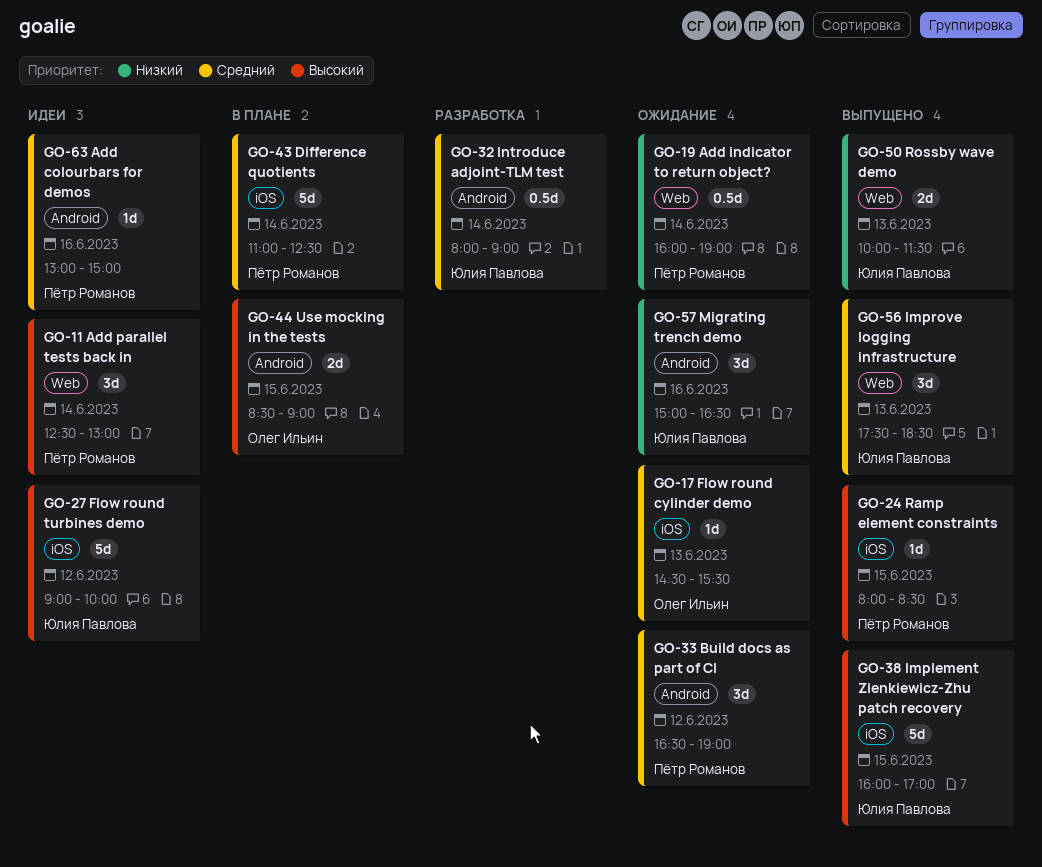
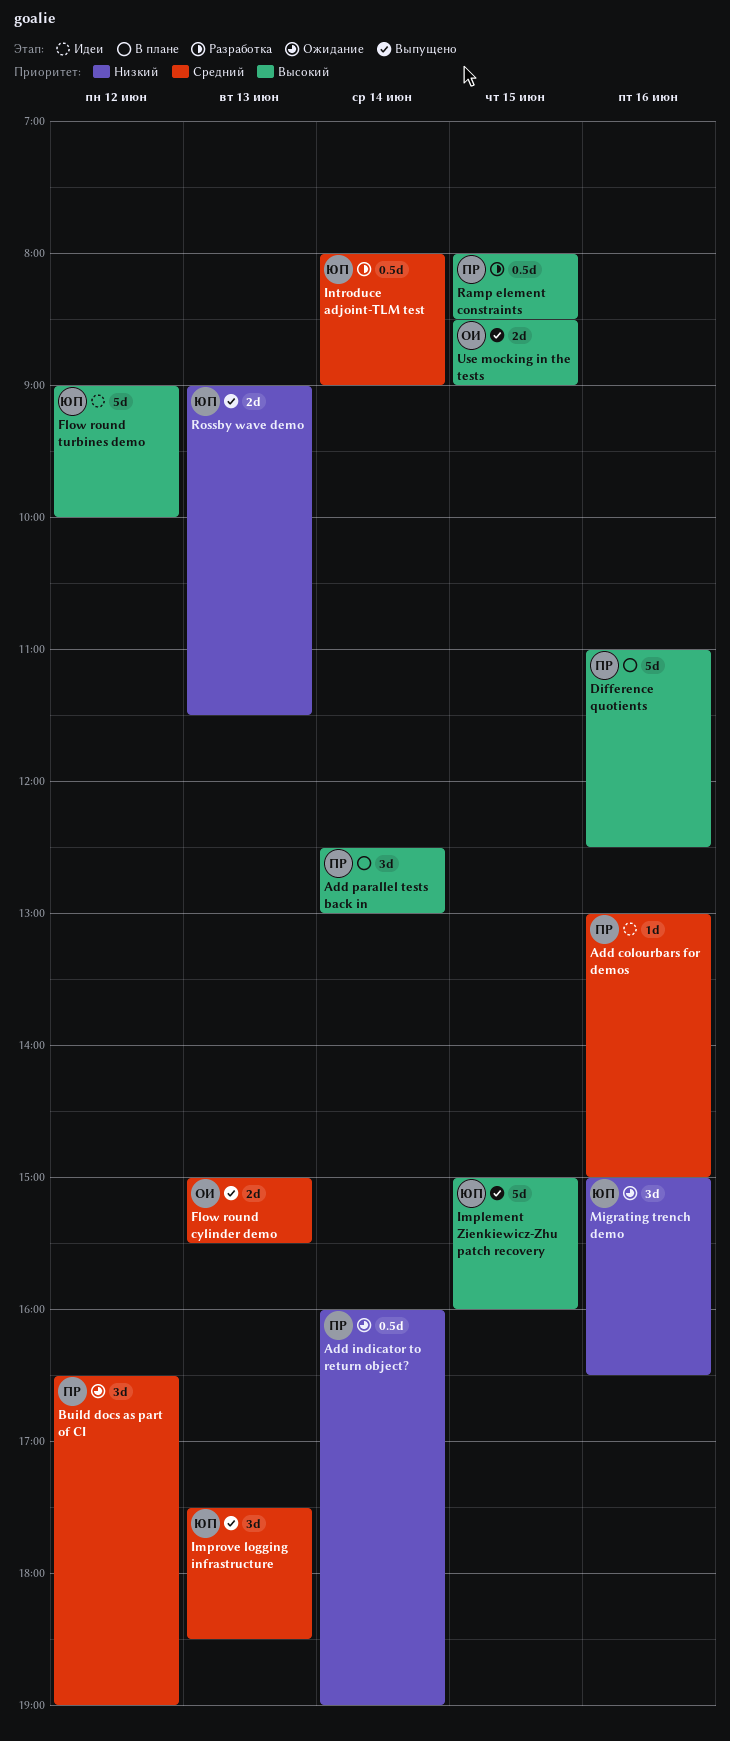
Add parallel tests back in, status: Идеи -> В плане
Difference quotients, priority: Средний -> Высокий
Difference quotients, day: Jun 14 -> Jun 16
Flow round cylinder demo, status: Ожидание -> Выпущено
Flow round cylinder demo, estimate: 1d -> 2d
Flow round cylinder demo, begins: 14:30 -> 15:00
Implement Zienkiewicz-Zhu patch recovery, begins: 16:00 -> 15:00
Implement Zienkiewicz-Zhu patch recovery, ends: 17:00 -> 16:00
Ramp element constraints, status: Выпущено -> Разработка
Ramp element constraints, estimate: 1d -> 0.5d
Rossby wave demo, begins: 10:00 -> 09:00
Use mocking in the tests, status: В плане -> Выпущено

